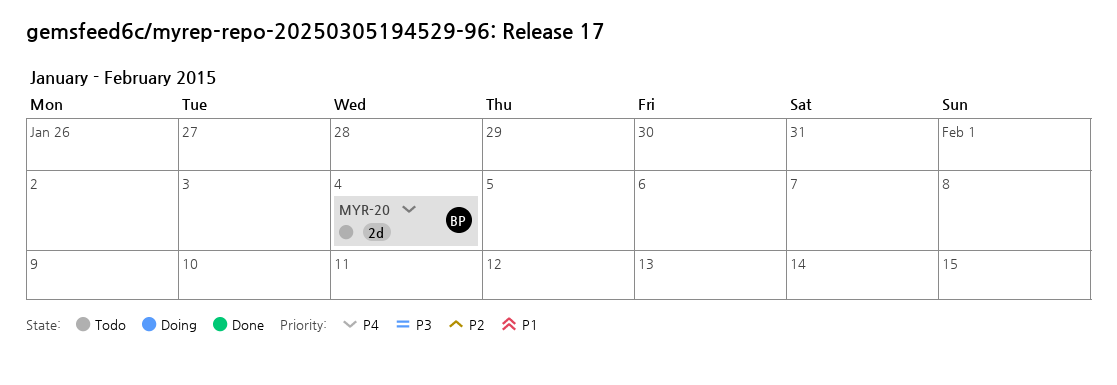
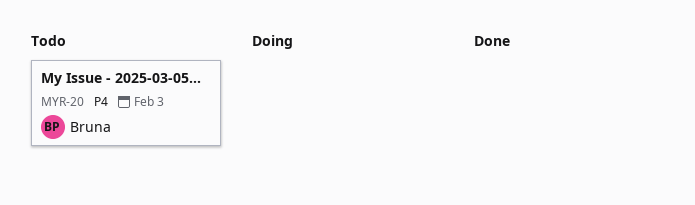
MYR-20, due: Feb 4 -> Feb 3

